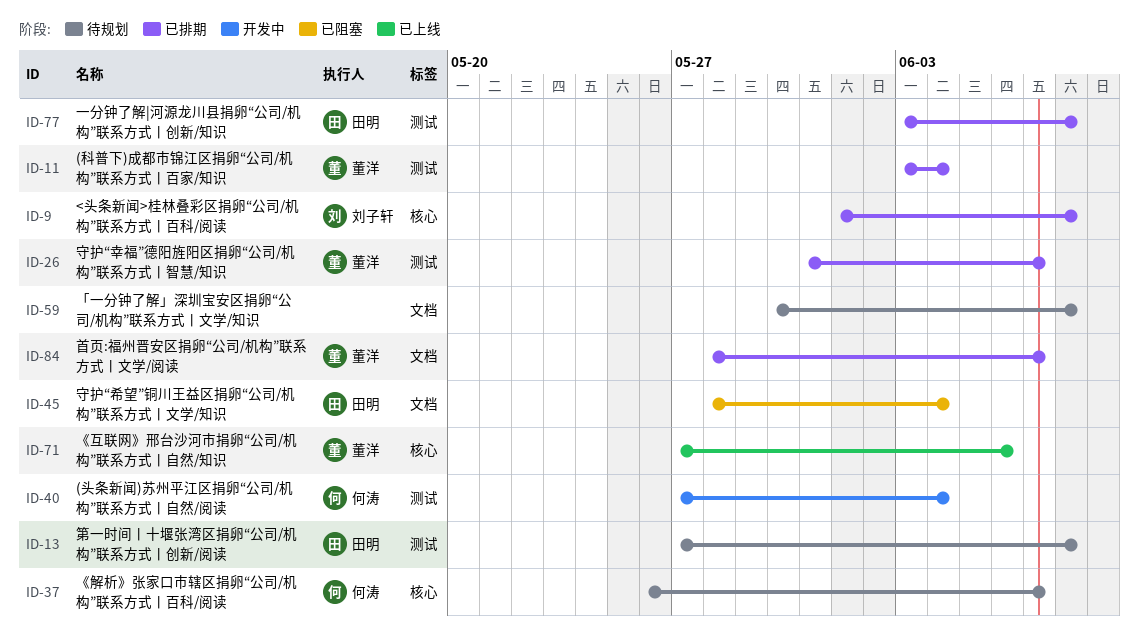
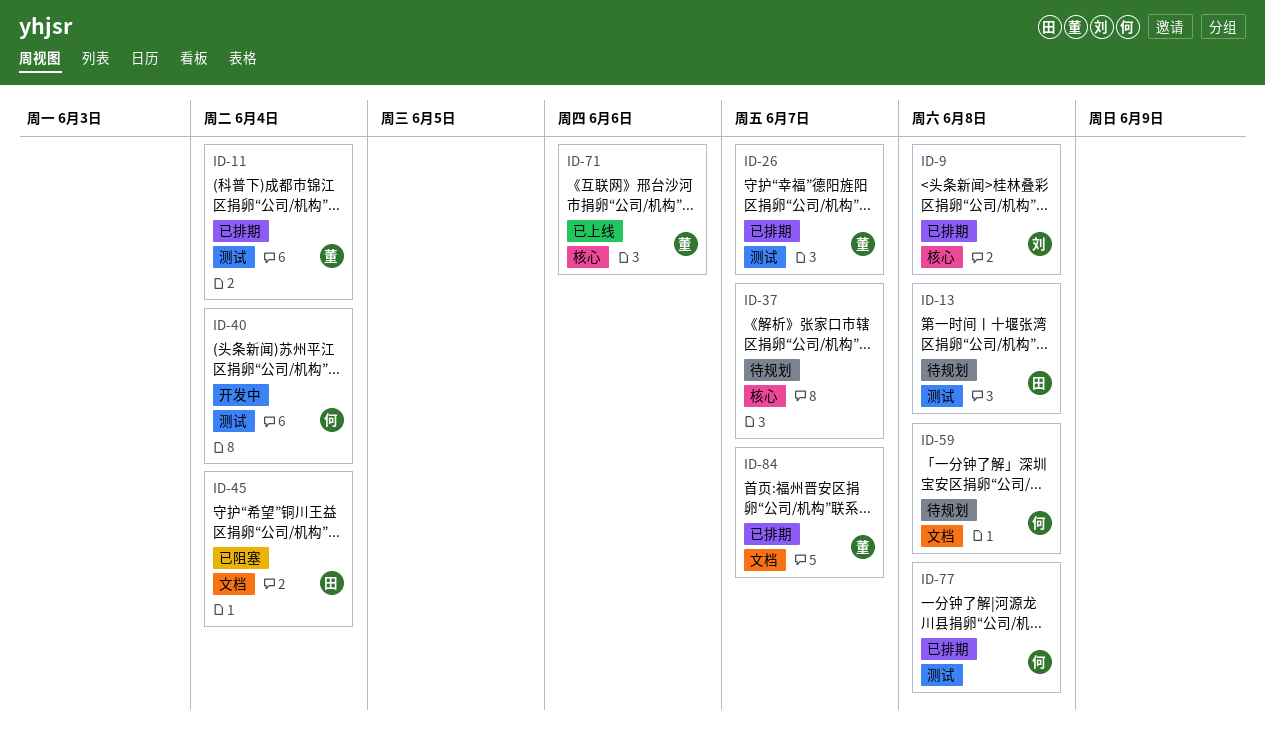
ID-37, owner: 何涛 -> none
ID-59, owner: none -> 何涛
ID-77, owner: 田明 -> 何涛

